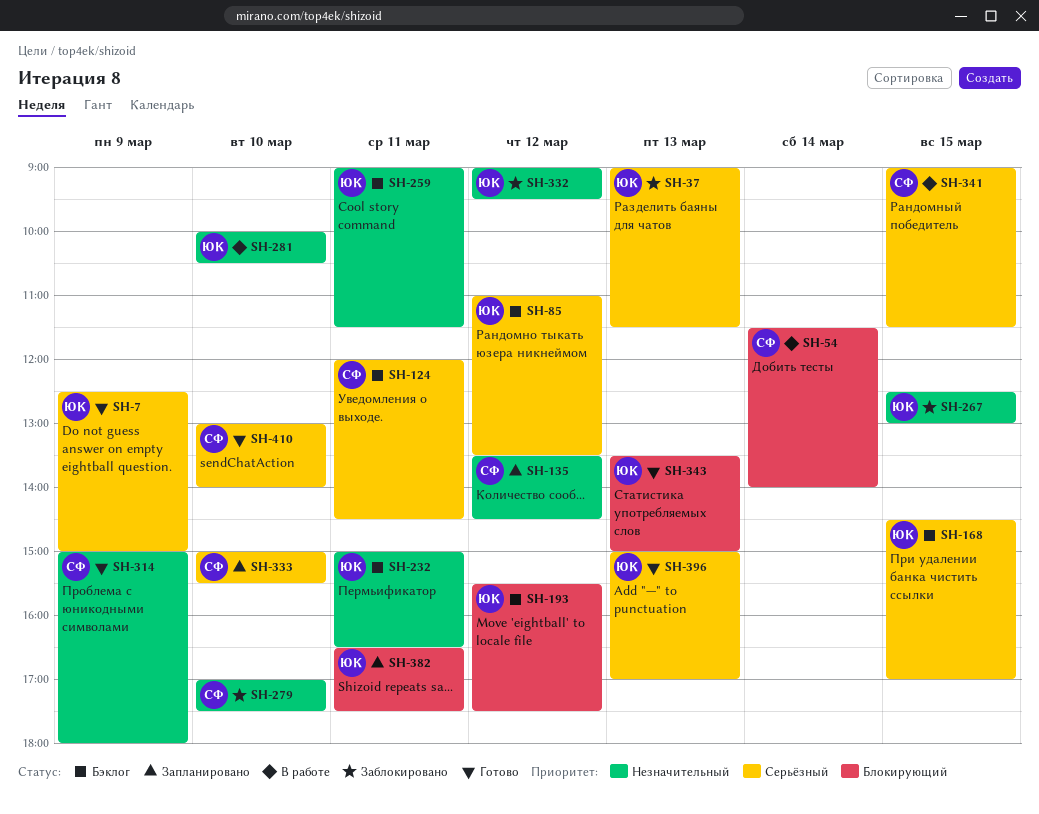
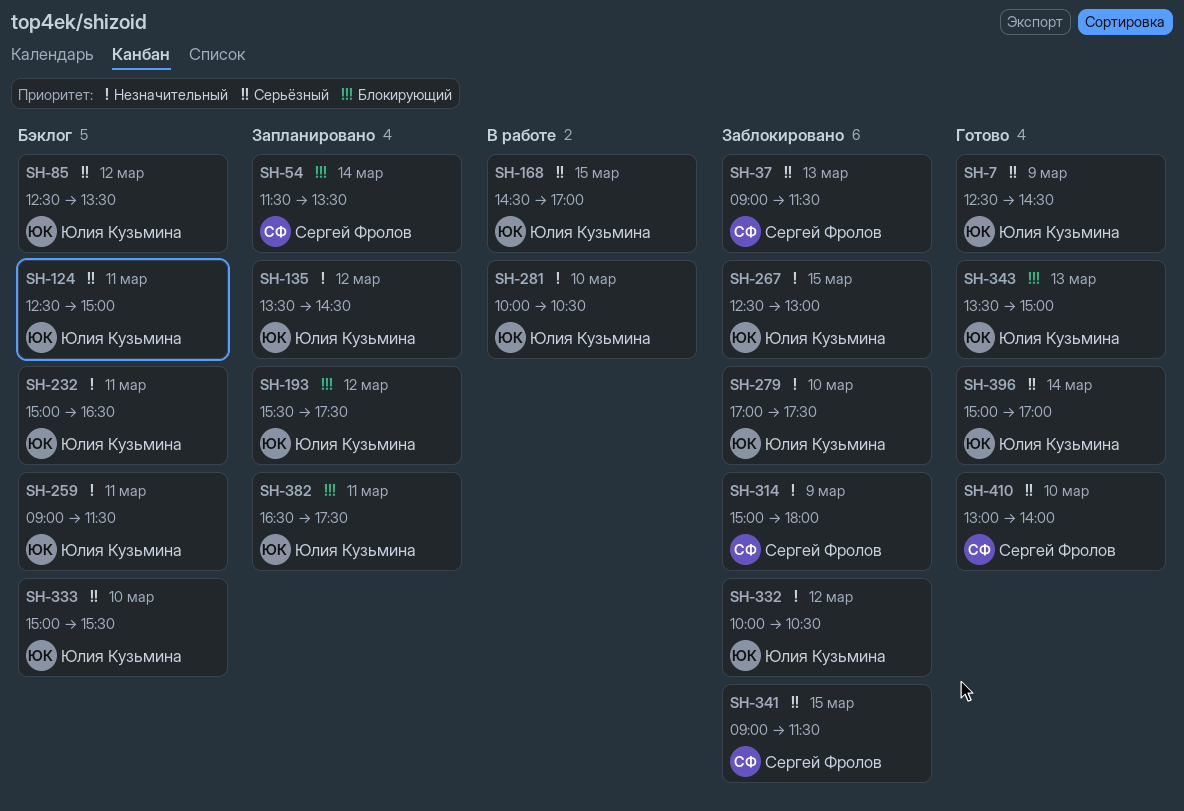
SH-7, ends: 15:00 -> 14:30
SH-37, owner: Юлия Кузьмина -> Сергей Фролов
SH-54, status: В работе -> Запланировано
SH-54, ends: 14:00 -> 13:30
SH-85, begins: 11:00 -> 12:30
SH-124, owner: Сергей Фролов -> Юлия Кузьмина
SH-124, begins: 12:00 -> 12:30
SH-124, ends: 14:30 -> 15:00
SH-135, owner: Сергей Фролов -> Юлия Кузьмина
SH-168, status: Бэклог -> В работе
SH-193, status: Бэклог -> Запланировано
SH-279, owner: Сергей Фролов -> Юлия Кузьмина
SH-314, status: Готово -> Заблокировано
SH-332, begins: 09:00 -> 10:00
SH-332, ends: 09:30 -> 10:30
SH-333, status: Запланировано -> Бэклог
SH-333, owner: Сергей Фролов -> Юлия Кузьмина
SH-341, status: В работе -> Заблокировано
SH-396, day: Mar 13 -> Mar 14

